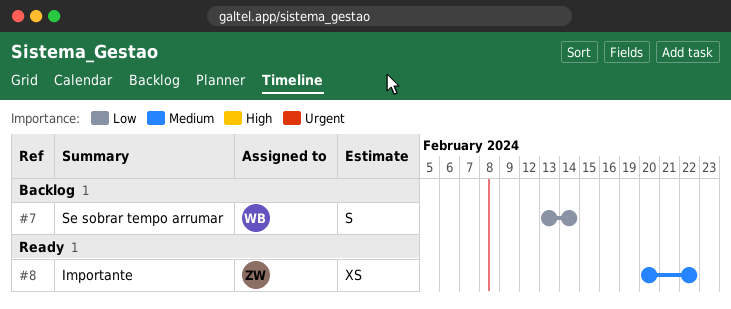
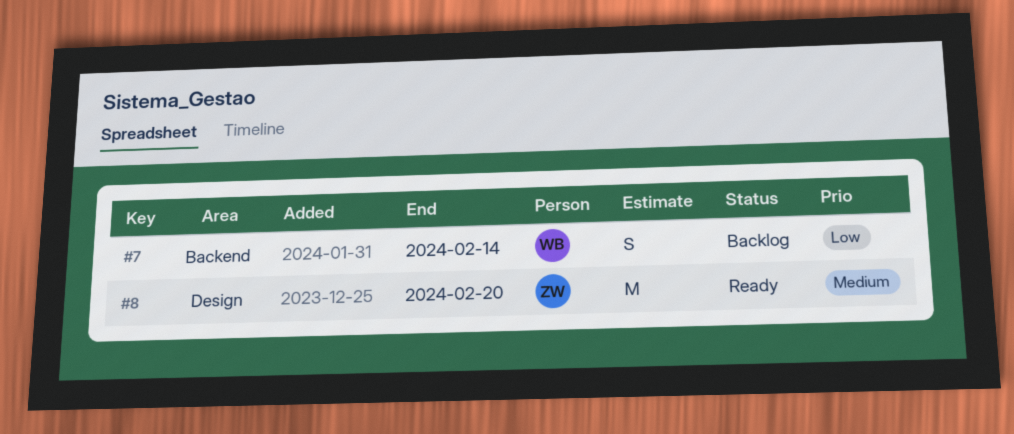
#8, estimate: XS -> M
#8, due: Feb 22 -> Feb 20

